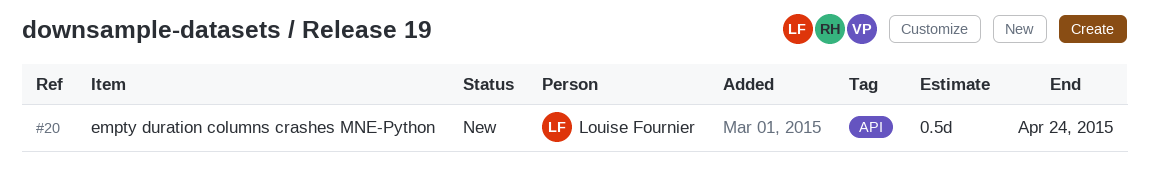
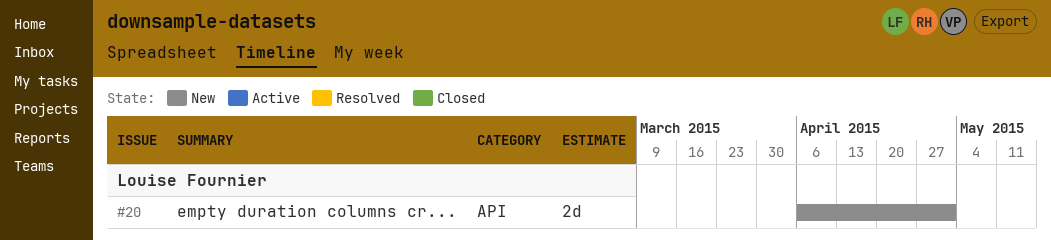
#20, estimate: 0.5d -> 2d
#20, due: Apr 24 -> May 1

